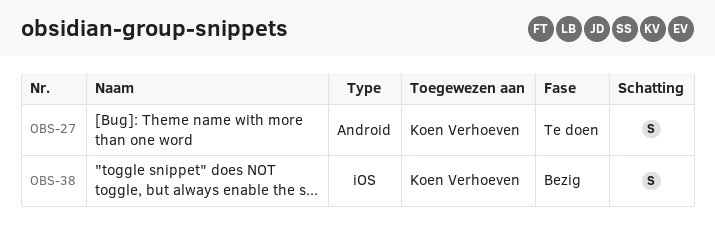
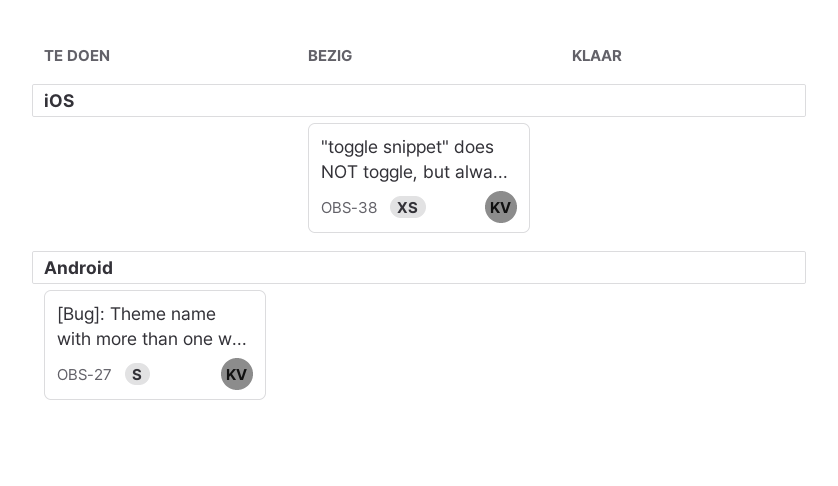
OBS-38, estimate: S -> XS

